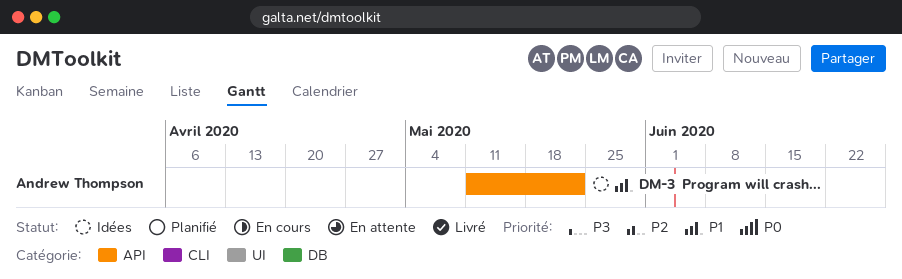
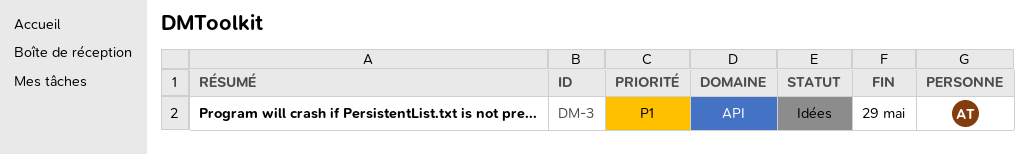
DM-3, due: May 22 -> May 29

